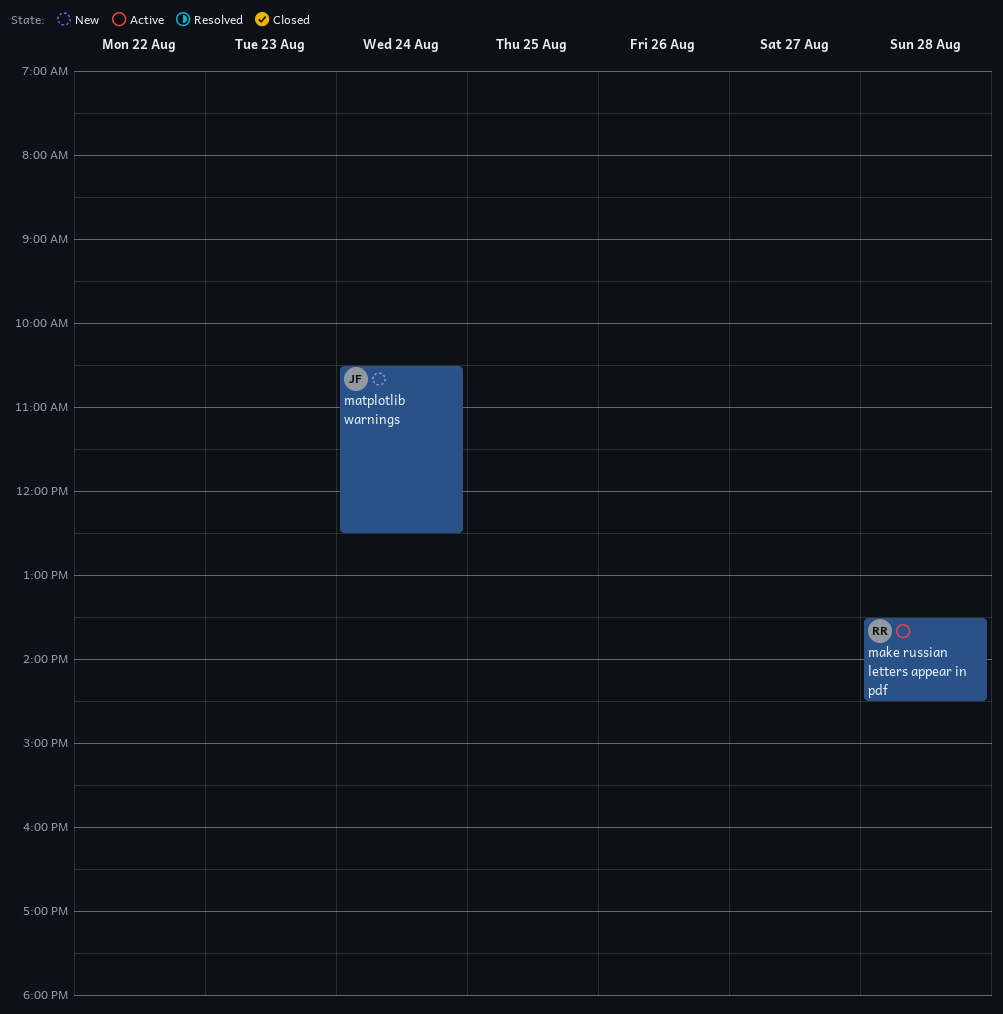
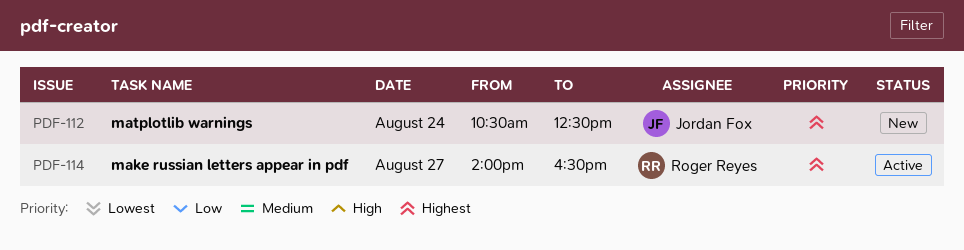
make russian letters appear in pdf, day: Aug 28 -> Aug 27
make russian letters appear in pdf, begins: 13:30 -> 14:00
make russian letters appear in pdf, ends: 14:30 -> 16:30

